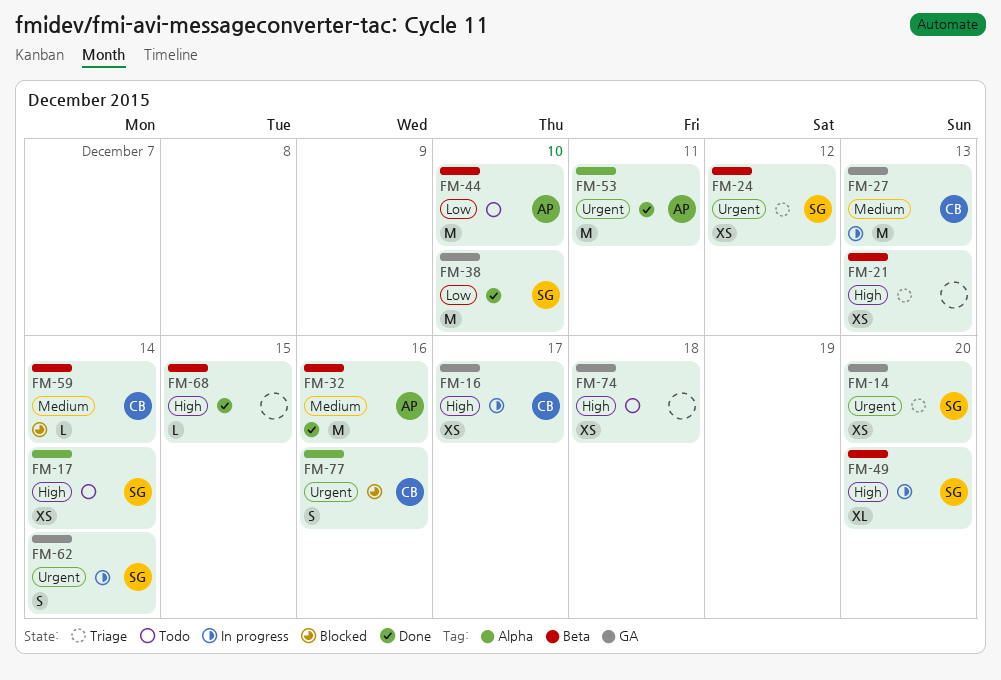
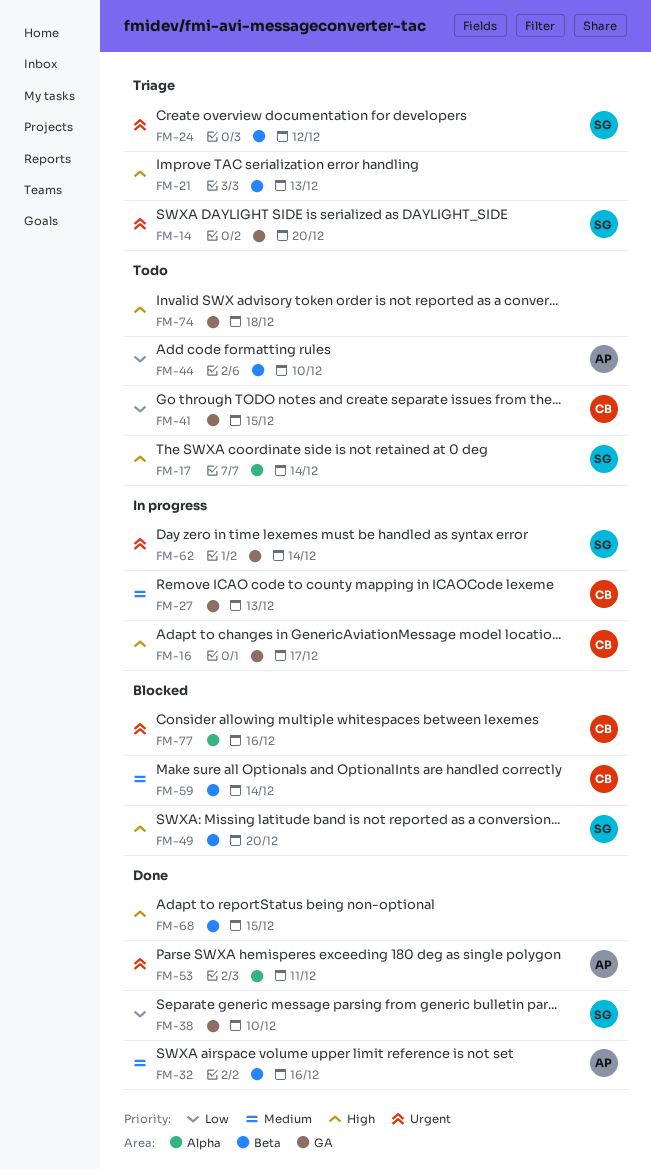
FM-41: none -> present
FM-49, status: In progress -> Blocked

